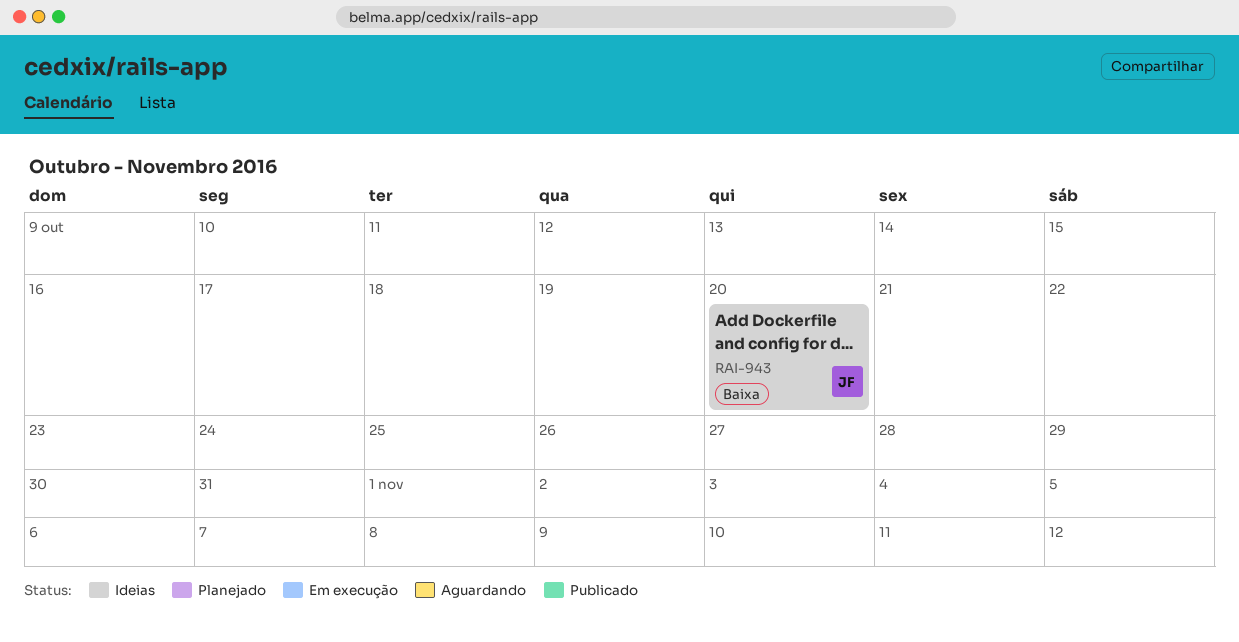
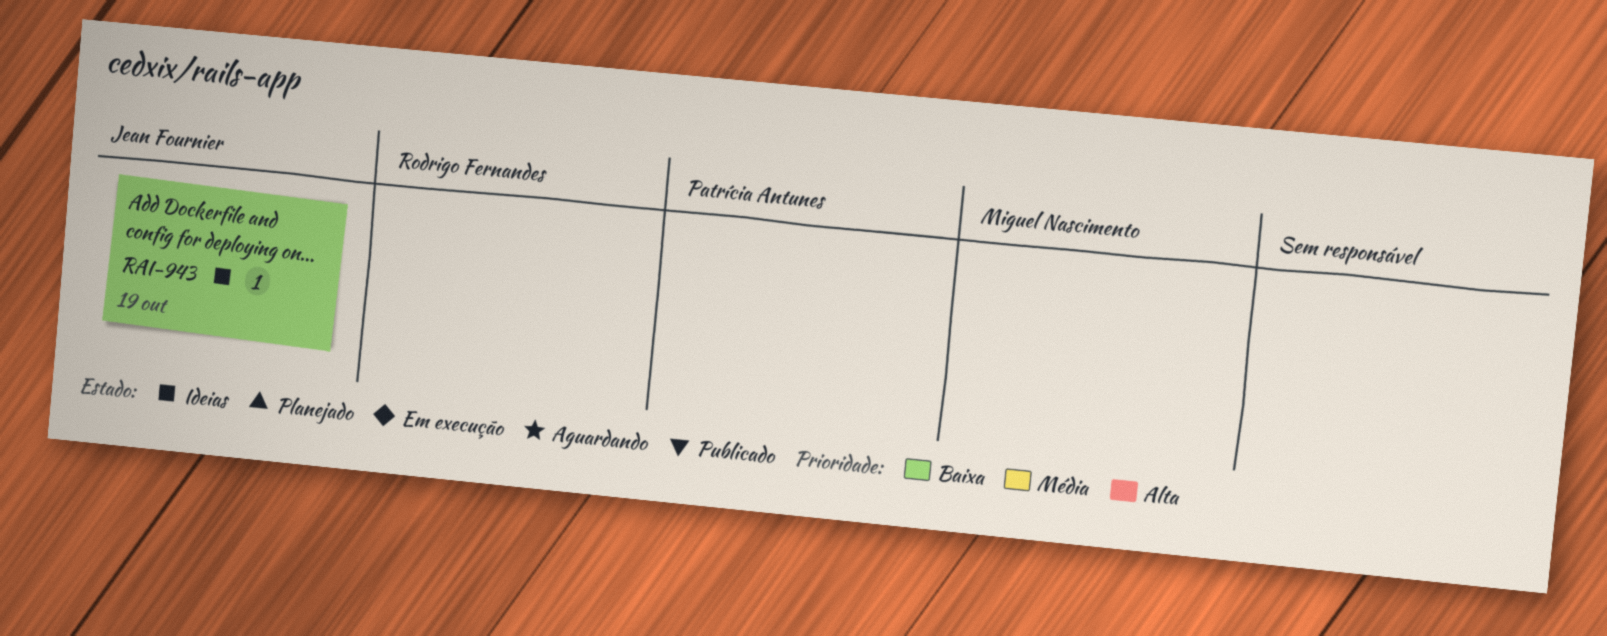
RAI-943, due: Oct 20 -> Oct 19

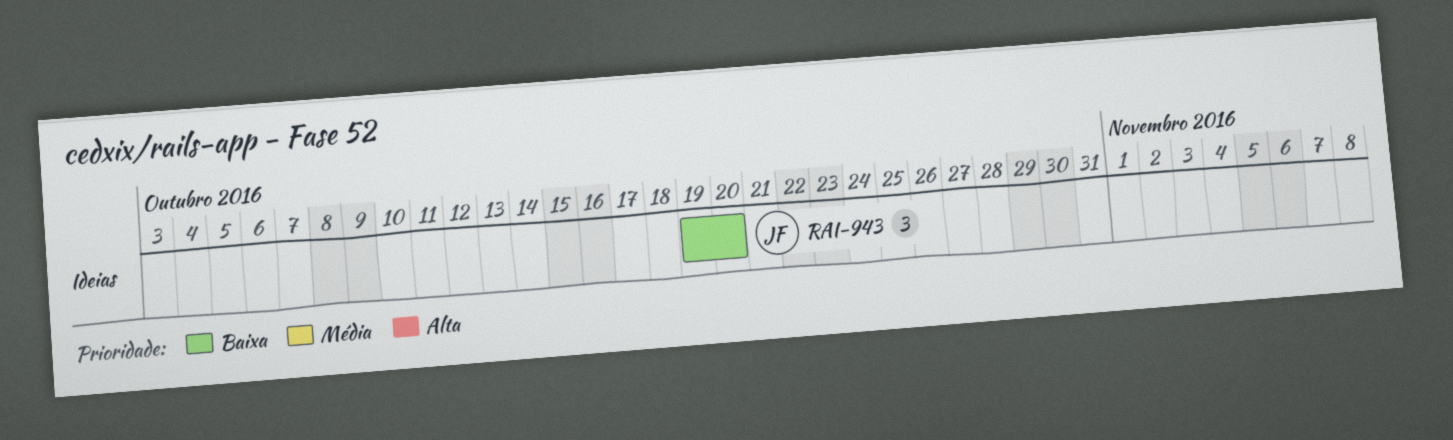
RAI-943, estimate: 1 -> 3
RAI-943, due: Oct 19 -> Oct 20

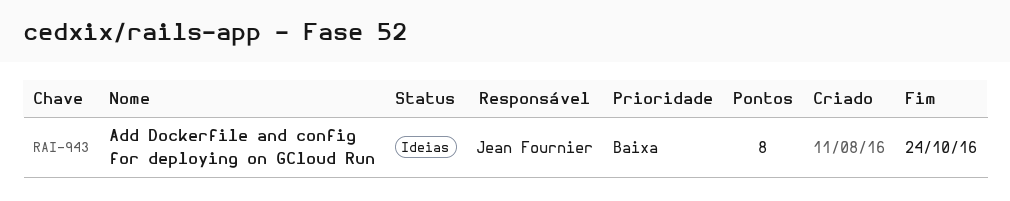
RAI-943, estimate: 3 -> 8
RAI-943, due: Oct 20 -> Oct 24

